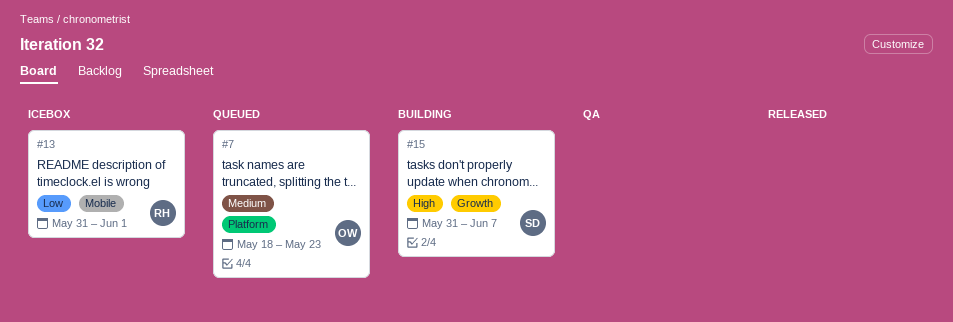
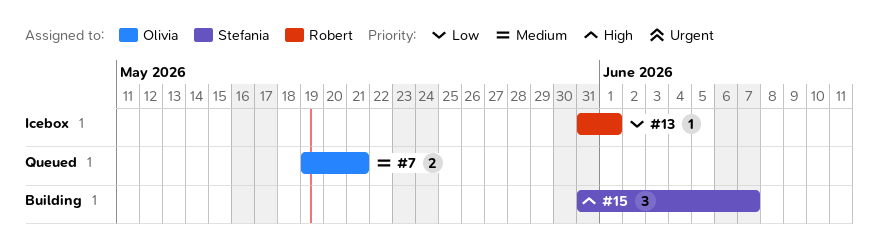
#7, start: May 18 -> May 19
#7, due: May 23 -> May 21

